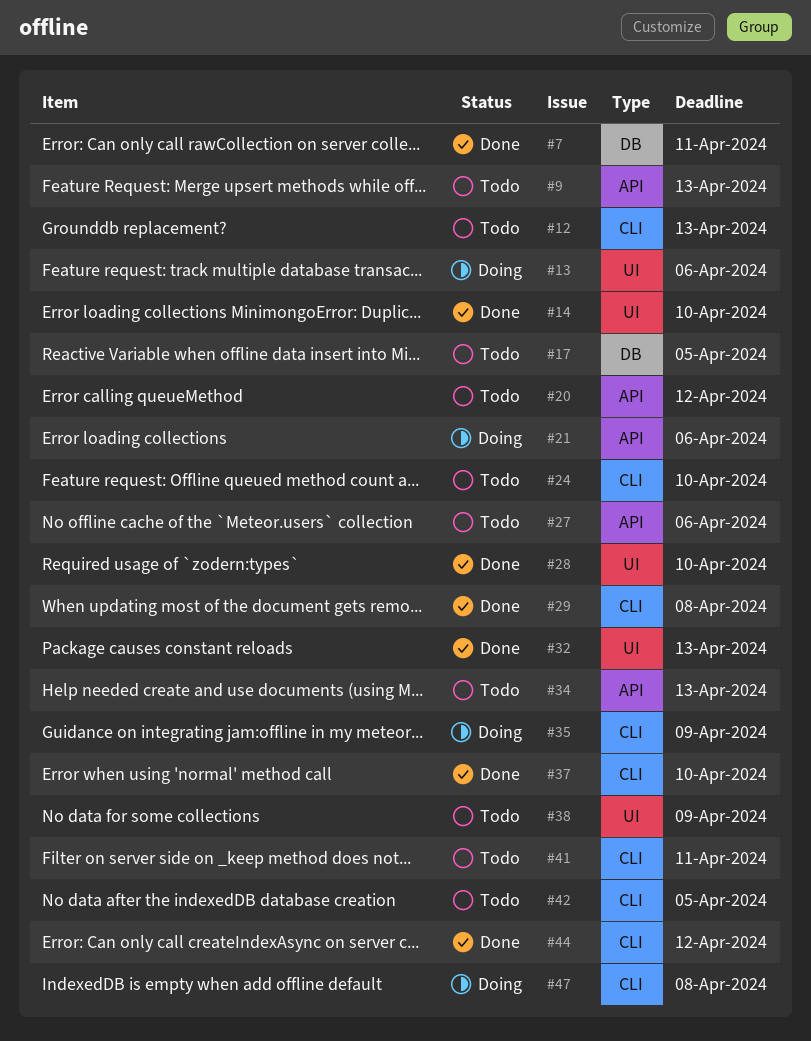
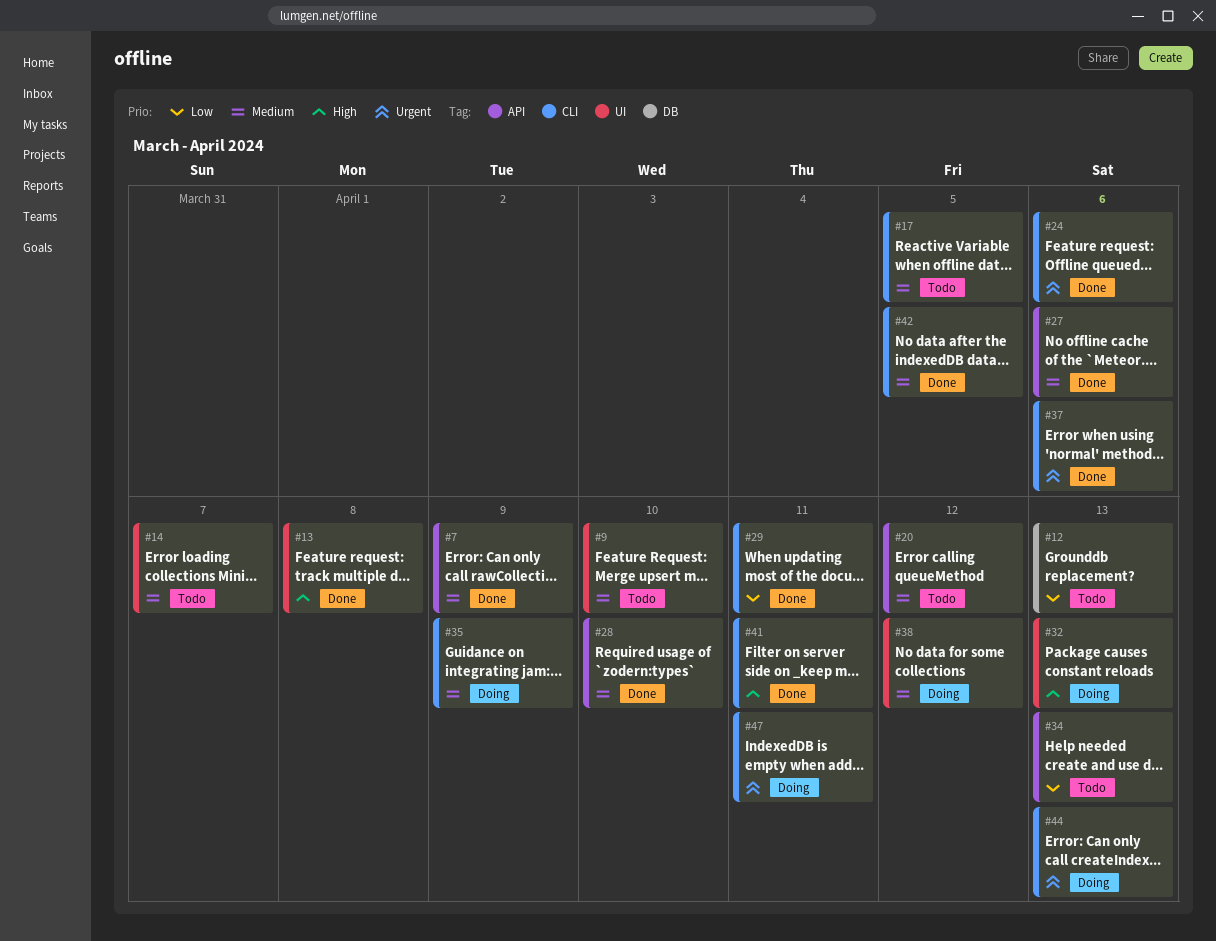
#7, label: DB -> API
#7, due: Apr 11 -> Apr 9
#9, label: API -> UI
#9, due: Apr 13 -> Apr 10
#12, label: CLI -> DB
#13, status: Doing -> Done
#13, due: Apr 6 -> Apr 8
#14, status: Done -> Todo
#14, due: Apr 10 -> Apr 7
#17, label: DB -> CLI
#21: present -> none
#24, status: Todo -> Done
#24, due: Apr 10 -> Apr 6
#27, status: Todo -> Done
#28, label: UI -> API
#29, due: Apr 8 -> Apr 11
#32, status: Done -> Doing
#37, due: Apr 10 -> Apr 6
#38, status: Todo -> Doing
#38, due: Apr 9 -> Apr 12
#41, status: Todo -> Done
#42, status: Todo -> Done
#44, status: Done -> Doing
#44, due: Apr 12 -> Apr 13
#47, due: Apr 8 -> Apr 11

